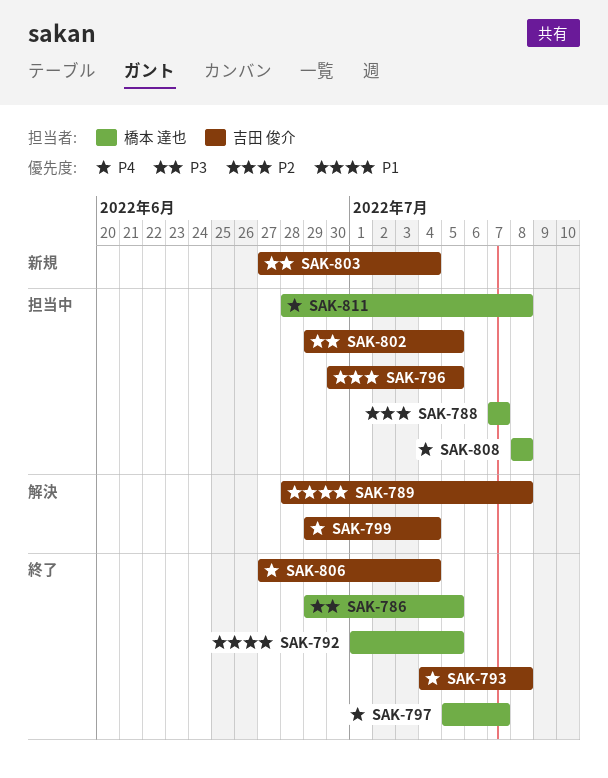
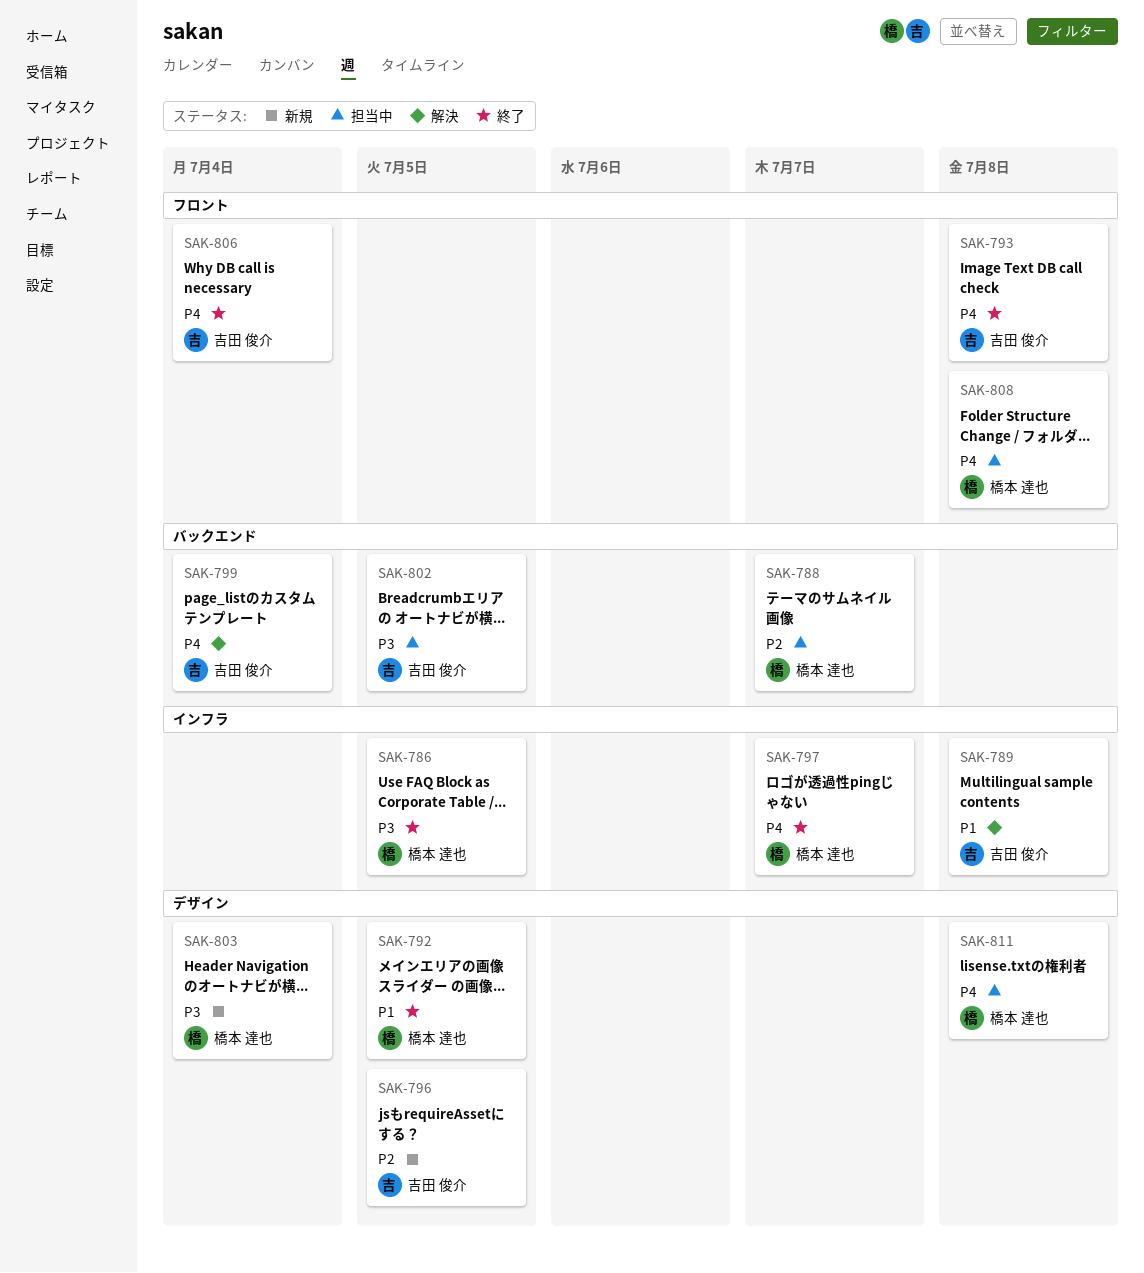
SAK-796, status: 担当中 -> 新規
SAK-803, owner: 吉田 俊介 -> 橋本 達也

